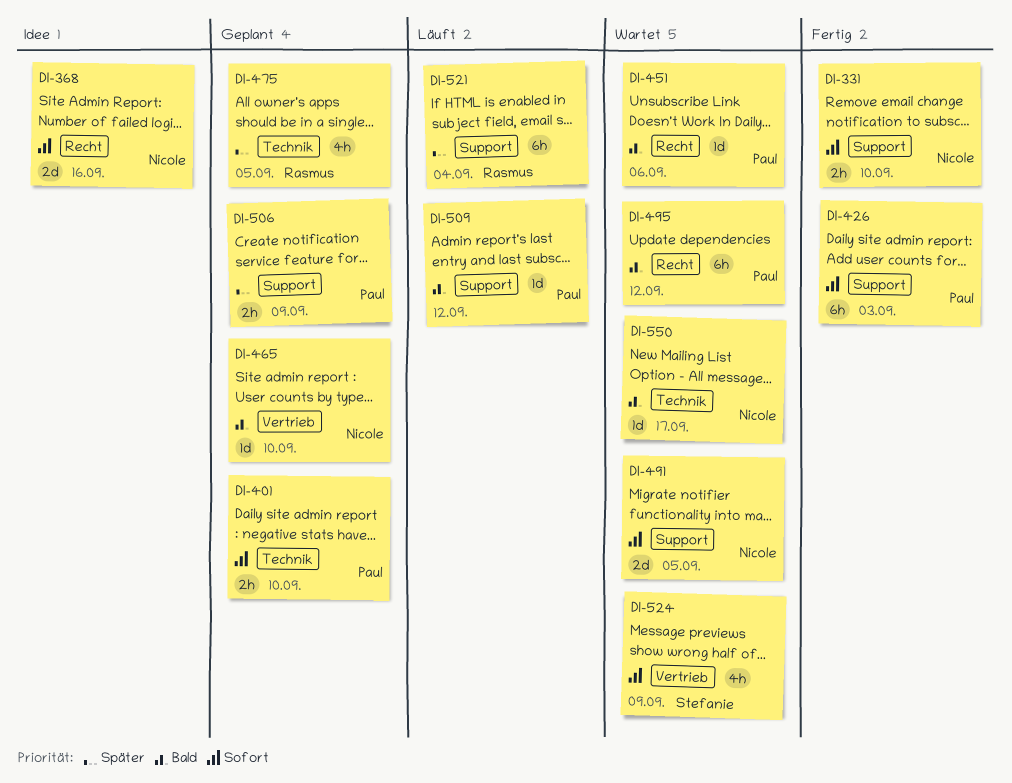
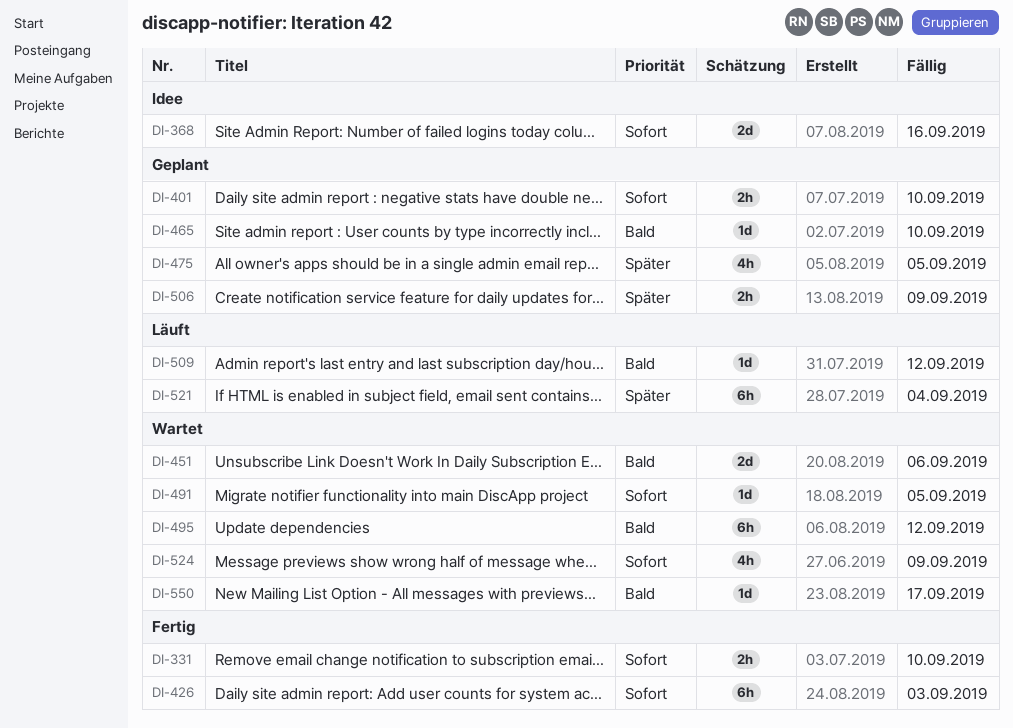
DI-451, estimate: 1d -> 2d
DI-491, estimate: 2d -> 1d

